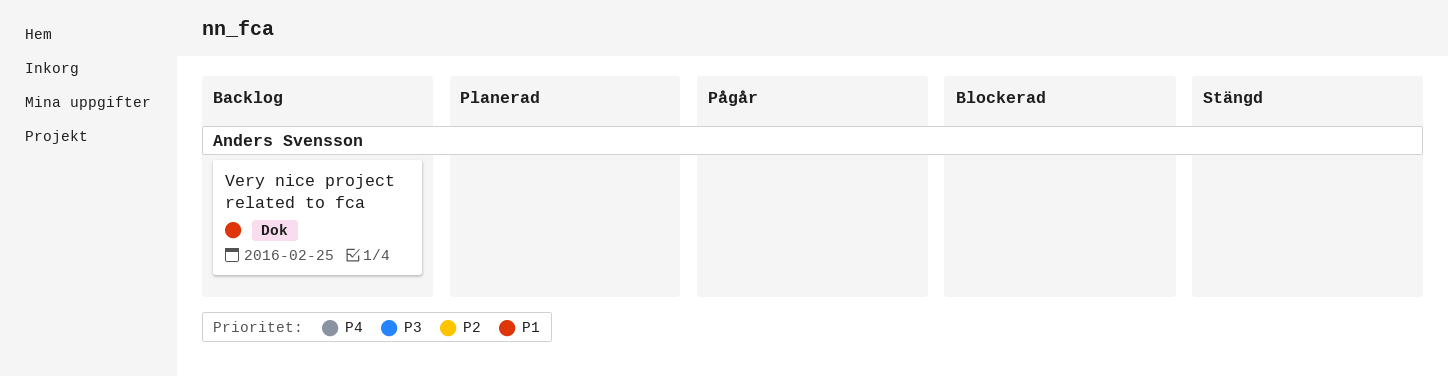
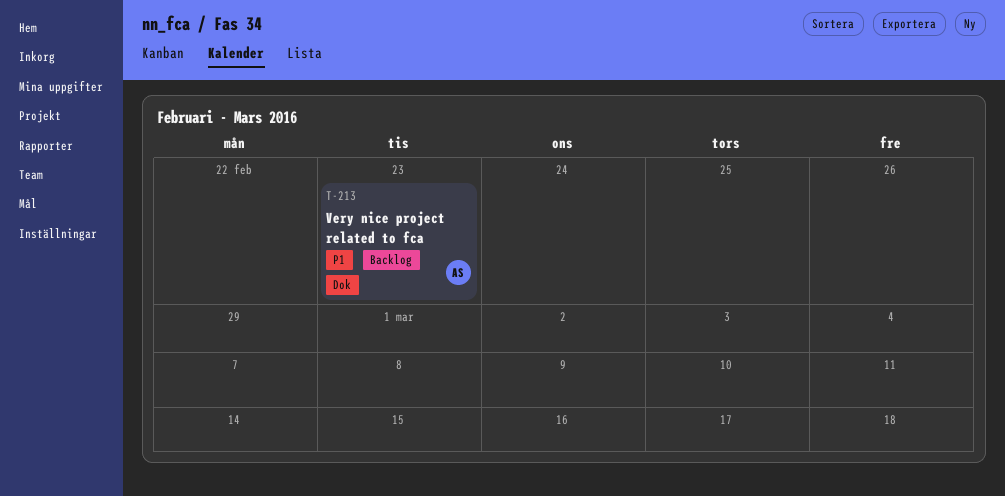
Very nice project related to fca, due: Feb 25 -> Feb 23

